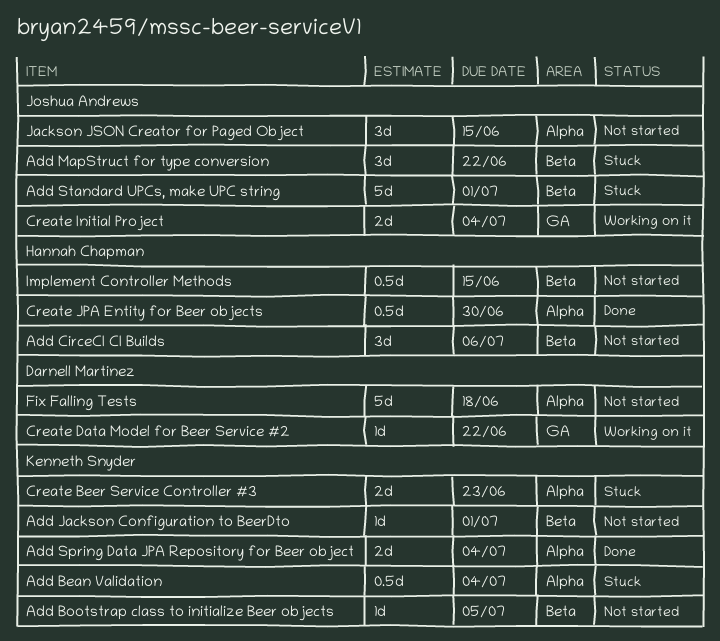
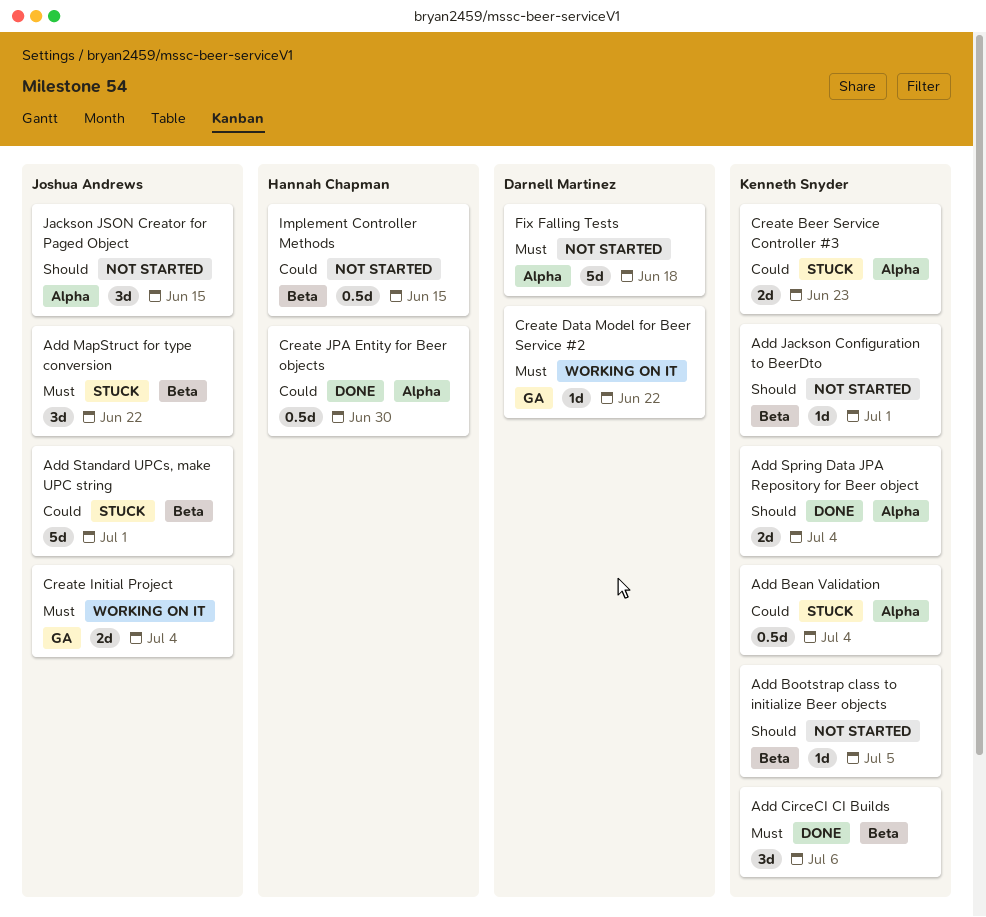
Add CirceCI CI Builds, status: Not started -> Done
Add CirceCI CI Builds, owner: Hannah Chapman -> Kenneth Snyder

